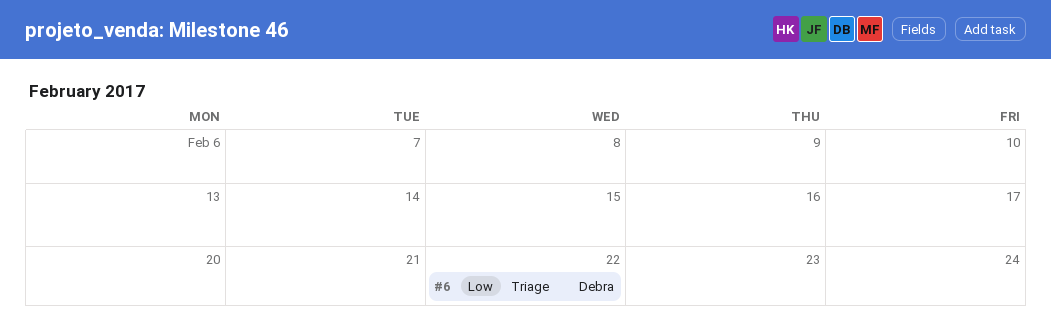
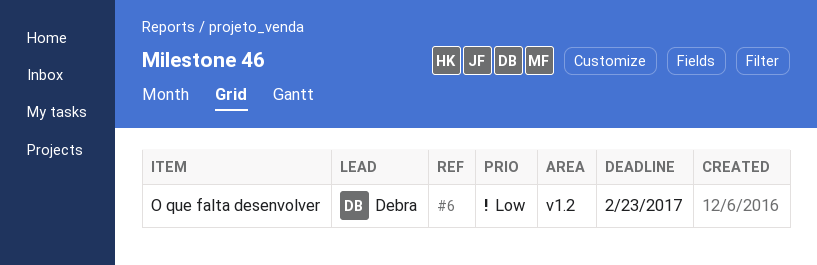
#6, due: Feb 22 -> Feb 23

